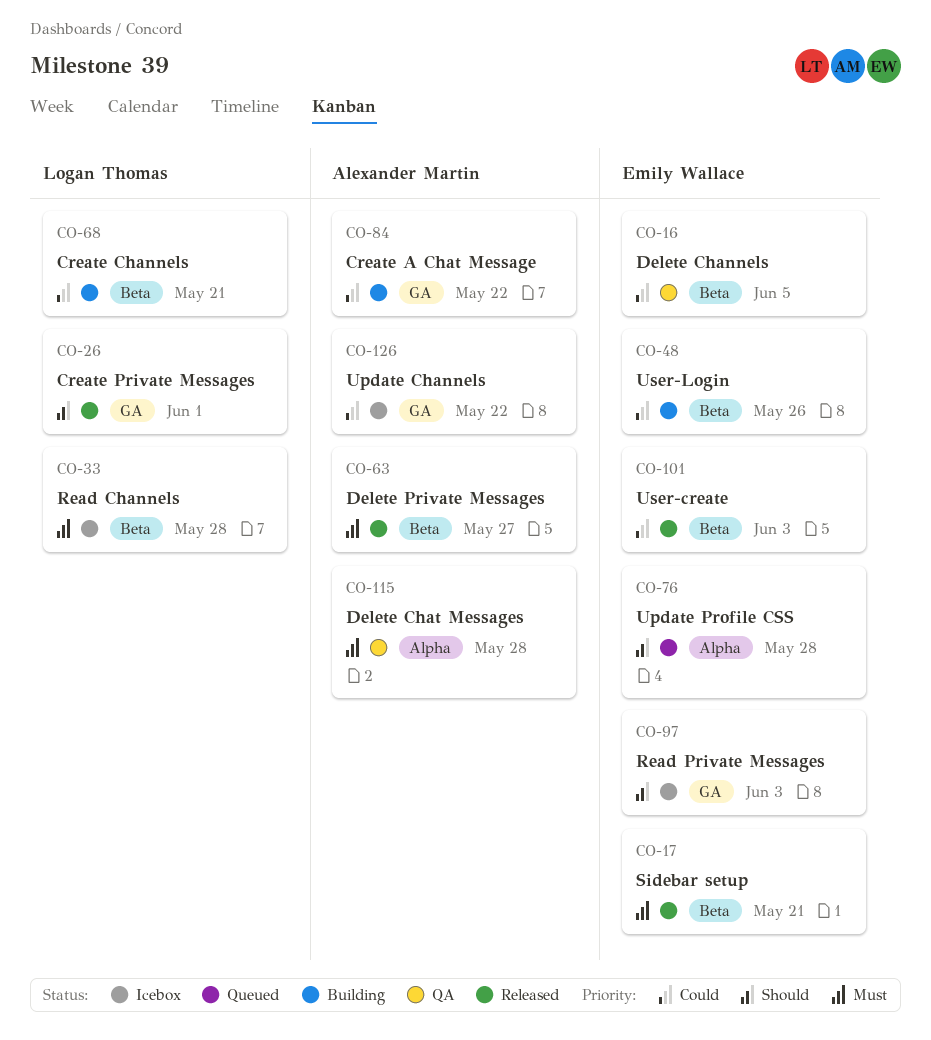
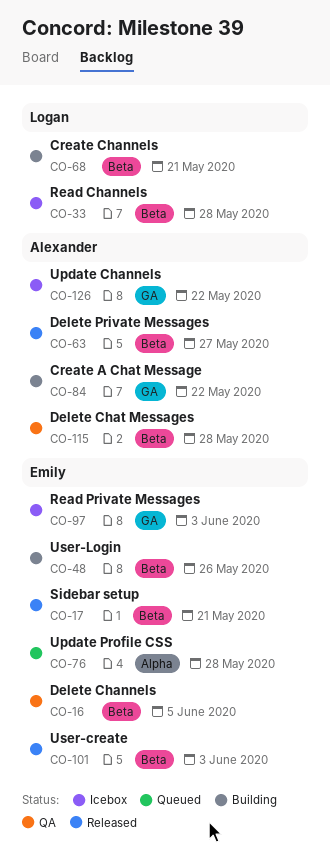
CO-26: present -> none
CO-115, label: Alpha -> Beta

